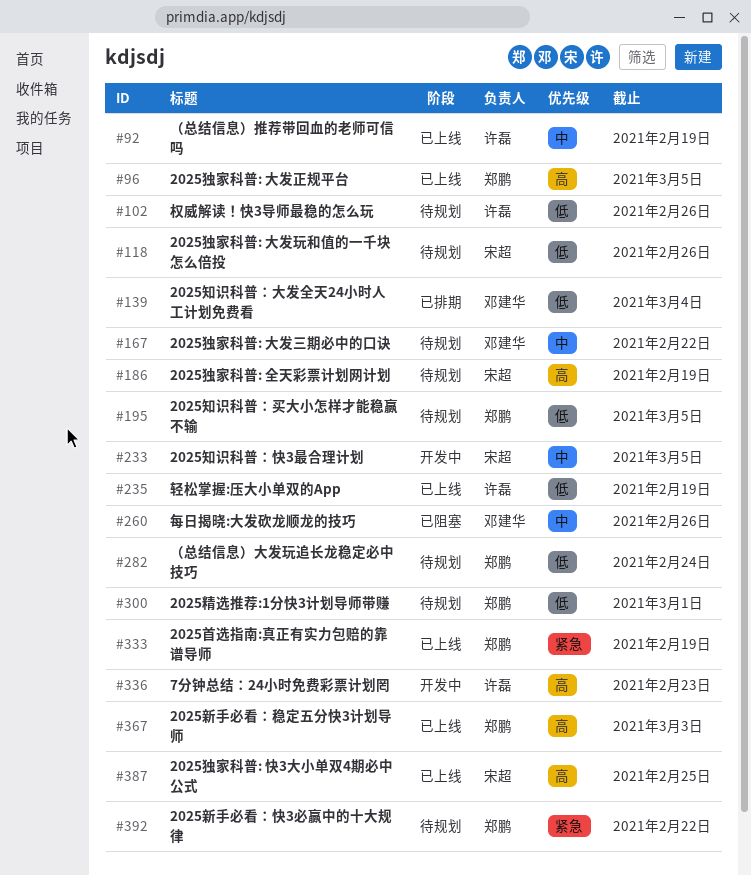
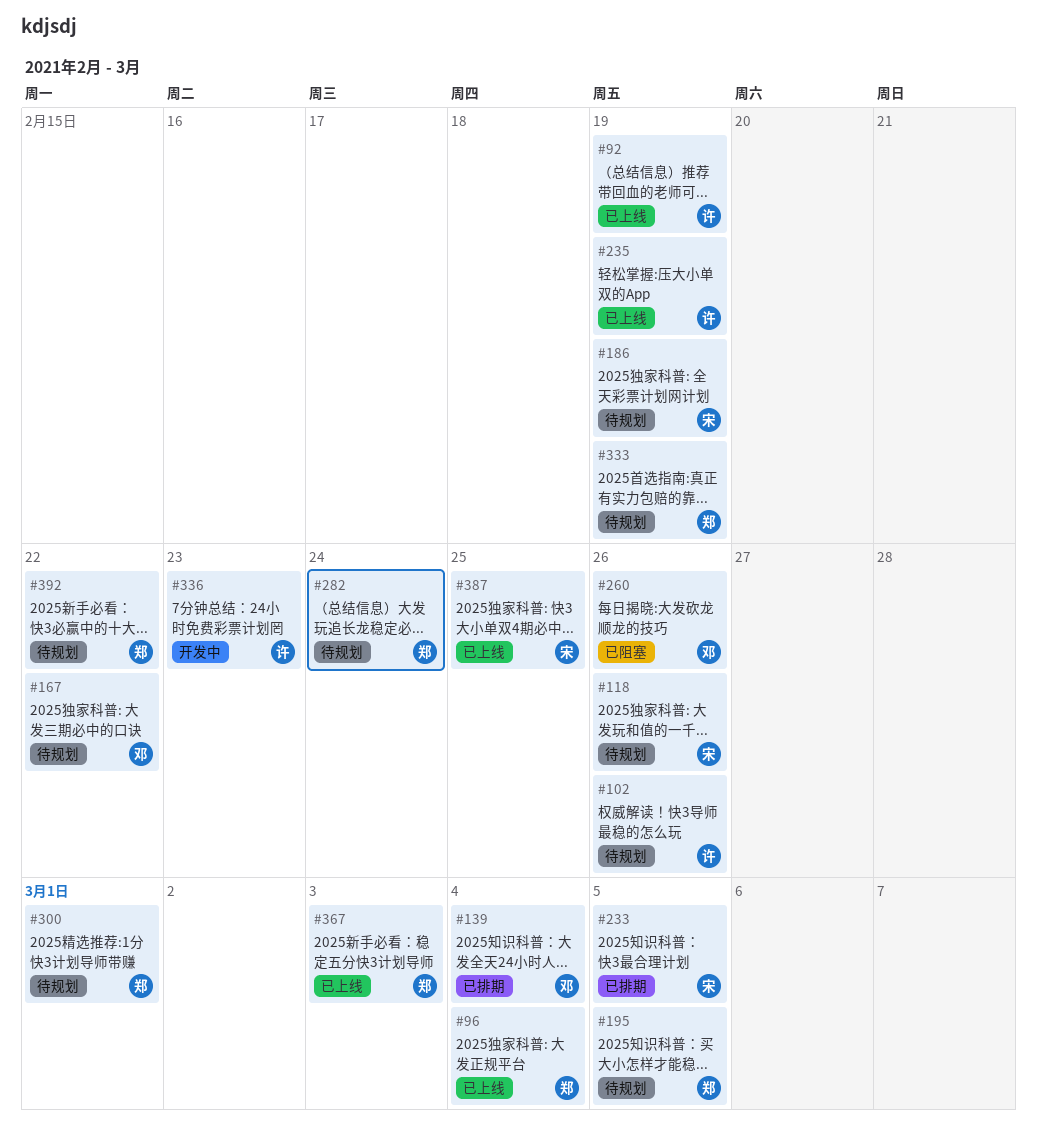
#96, due: Mar 5 -> Mar 4
#233, status: 开发中 -> 已排期
#333, status: 已上线 -> 待规划

